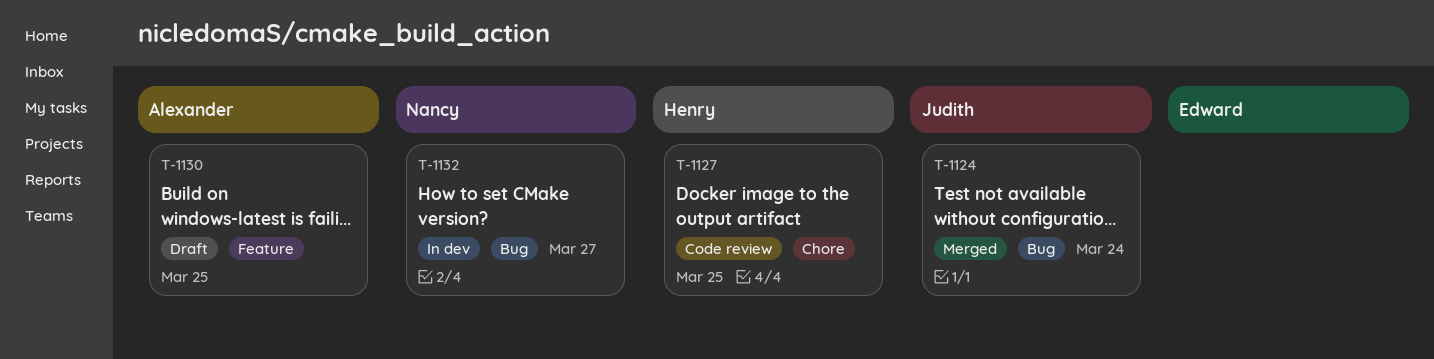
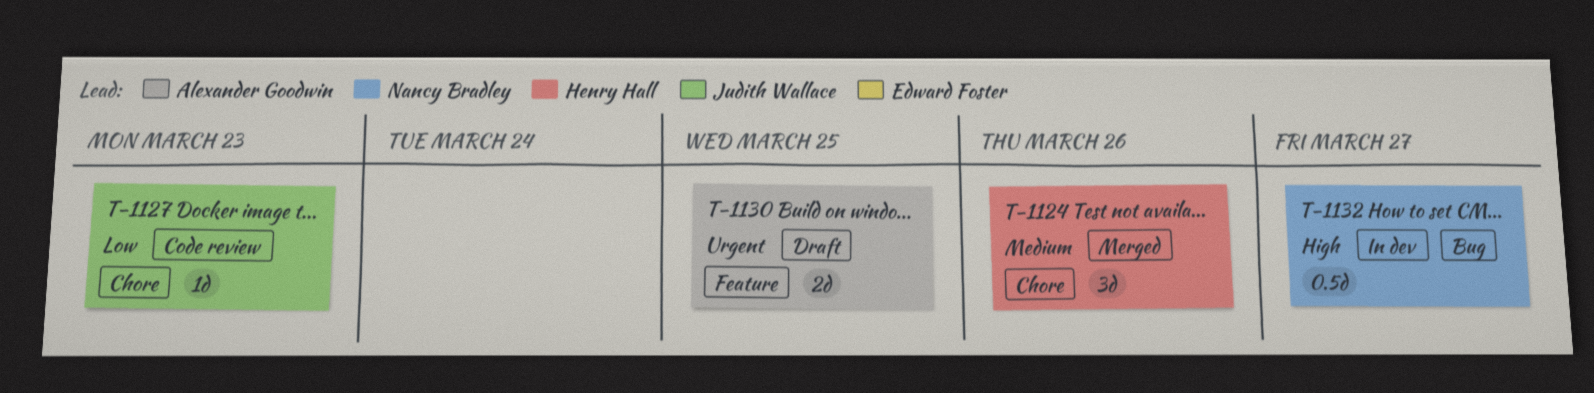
T-1124, owner: Judith Wallace -> Henry Hall
T-1124, label: Bug -> Chore
T-1124, due: Mar 24 -> Mar 26
T-1127, owner: Henry Hall -> Judith Wallace
T-1127, due: Mar 25 -> Mar 23

